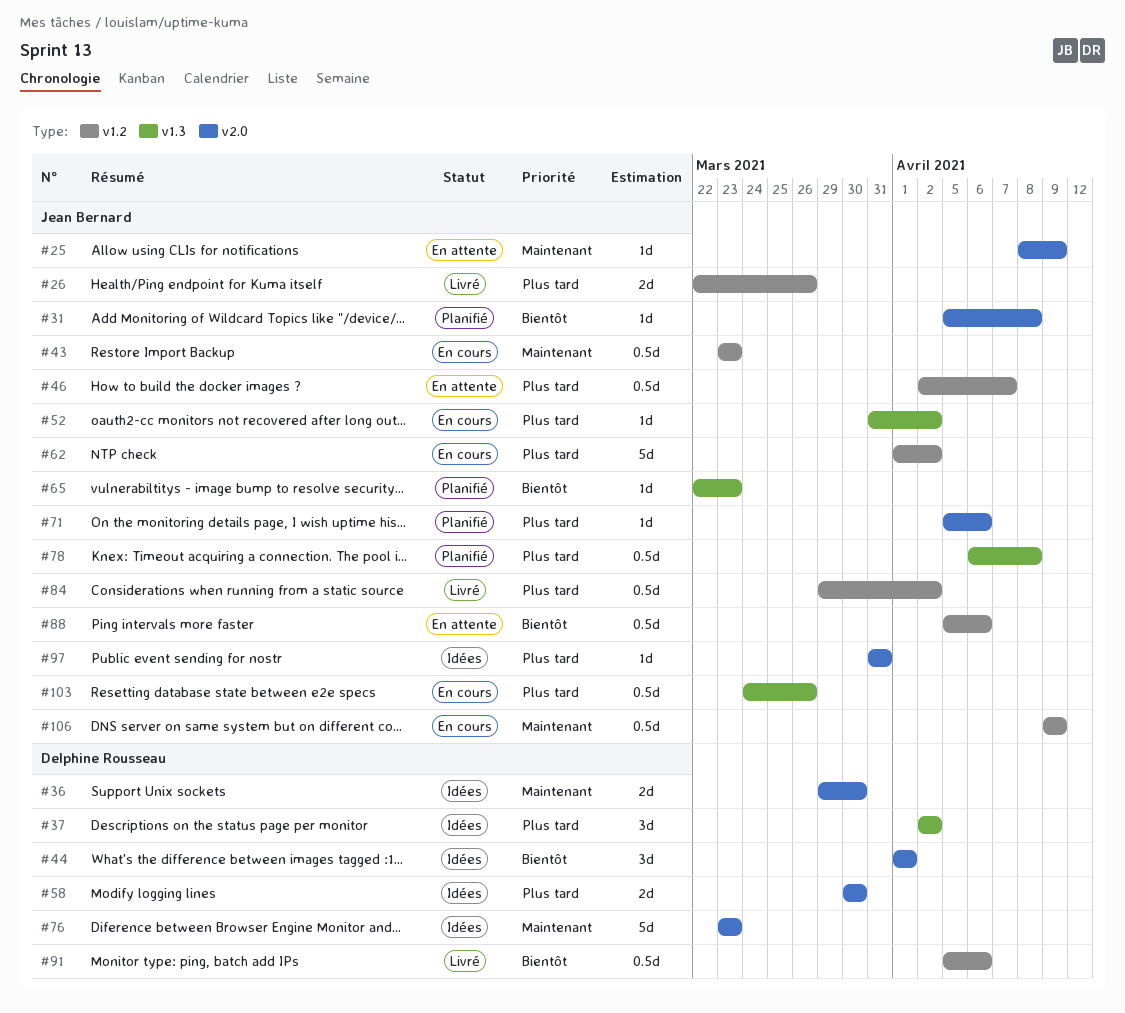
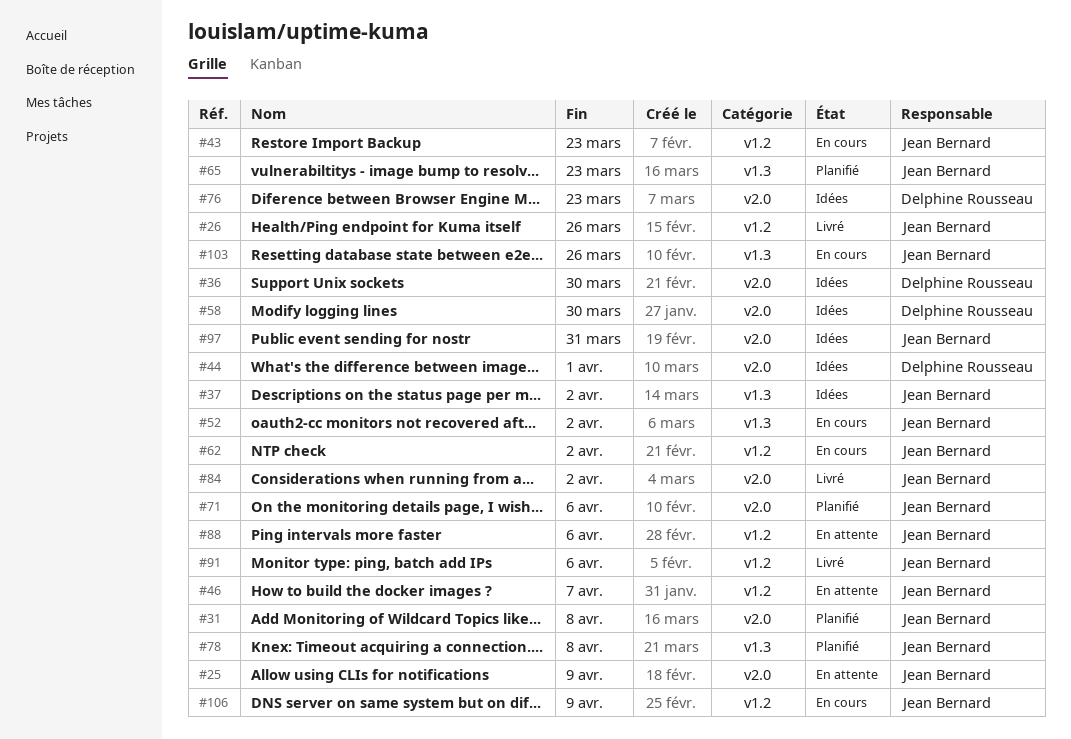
#37, owner: Delphine Rousseau -> Jean Bernard
#84, label: v1.2 -> v2.0
#91, owner: Delphine Rousseau -> Jean Bernard

